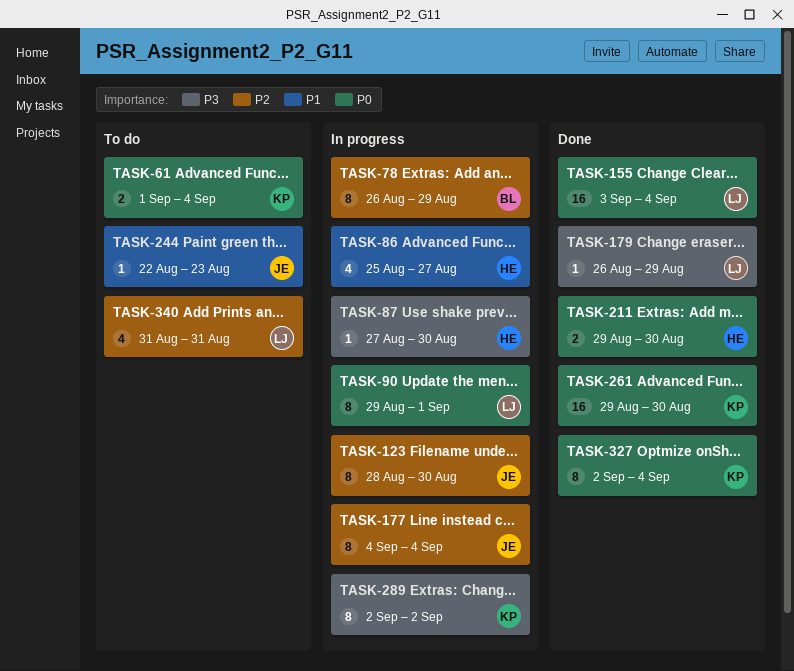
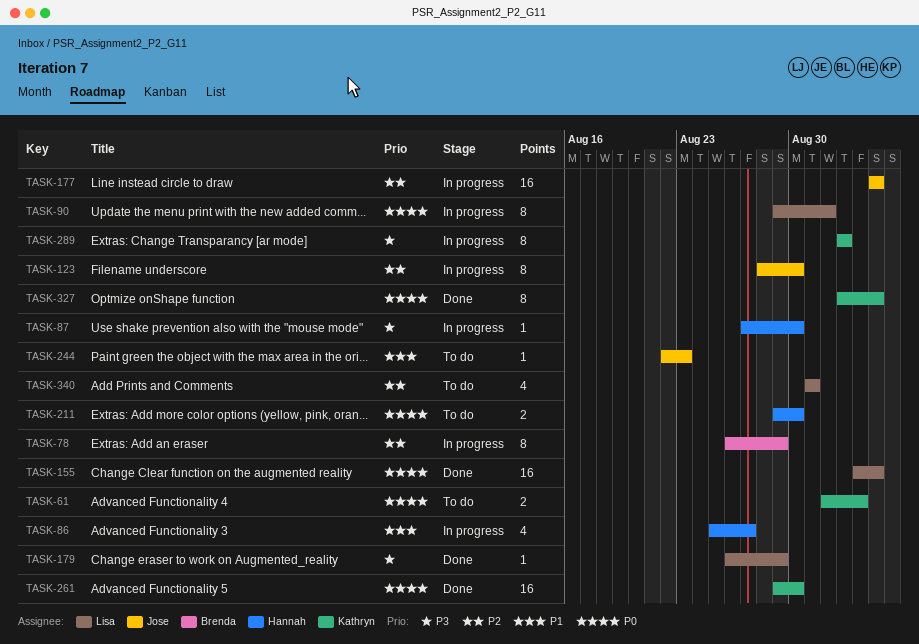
TASK-61, due: Sep 4 -> Sep 3
TASK-177, estimate: 8 -> 16
TASK-211, status: Done -> To do

